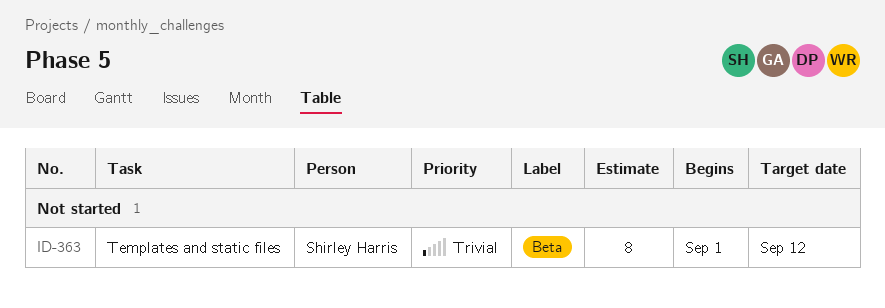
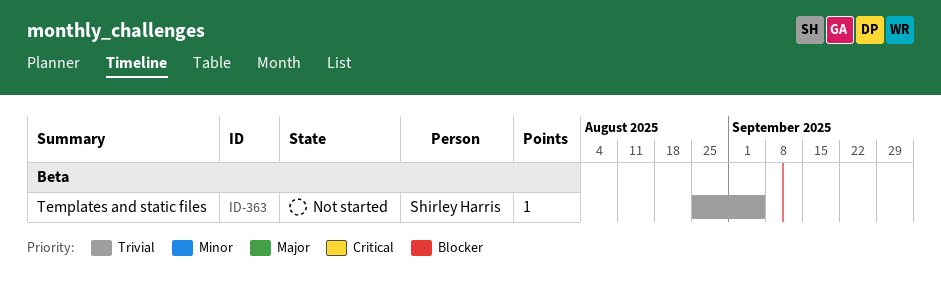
ID-363, estimate: 8 -> 1
ID-363, start: Sep 1 -> Aug 25
ID-363, due: Sep 12 -> Sep 5

